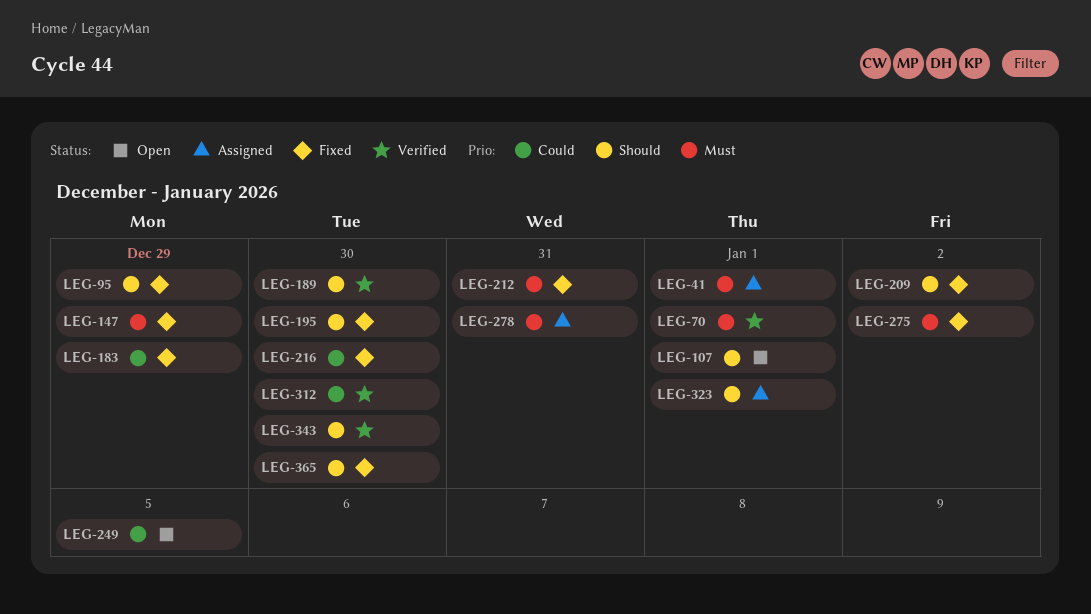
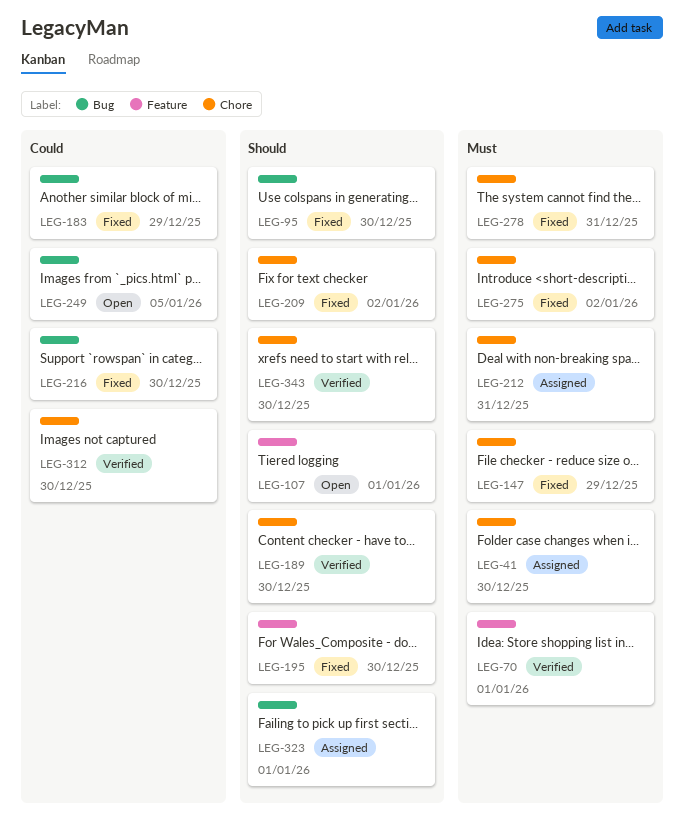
LEG-41, due: Jan 1 -> Dec 30
LEG-95, due: Dec 29 -> Dec 30
LEG-212, status: Fixed -> Assigned
LEG-278, status: Assigned -> Fixed
LEG-365: present -> none

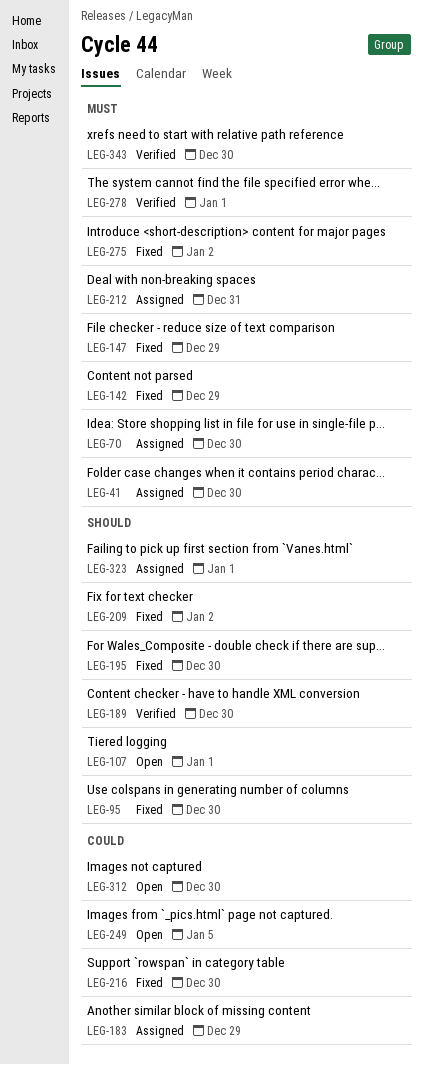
LEG-70, status: Verified -> Assigned
LEG-70, due: Jan 1 -> Dec 30
LEG-142: none -> present
LEG-183, status: Fixed -> Assigned
LEG-278, status: Fixed -> Verified
LEG-278, due: Dec 31 -> Jan 1
LEG-312, status: Verified -> Open
LEG-343, priority: Should -> Must

